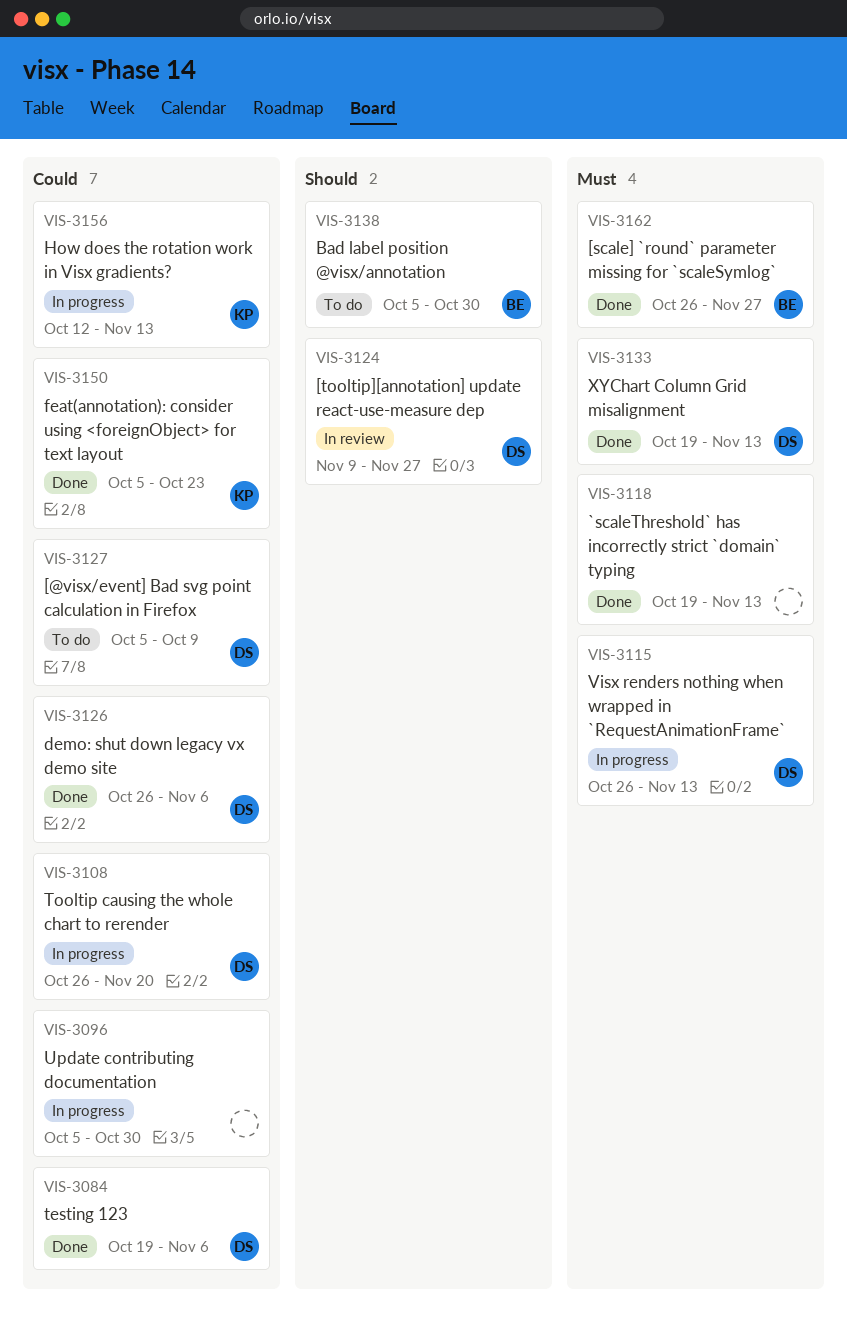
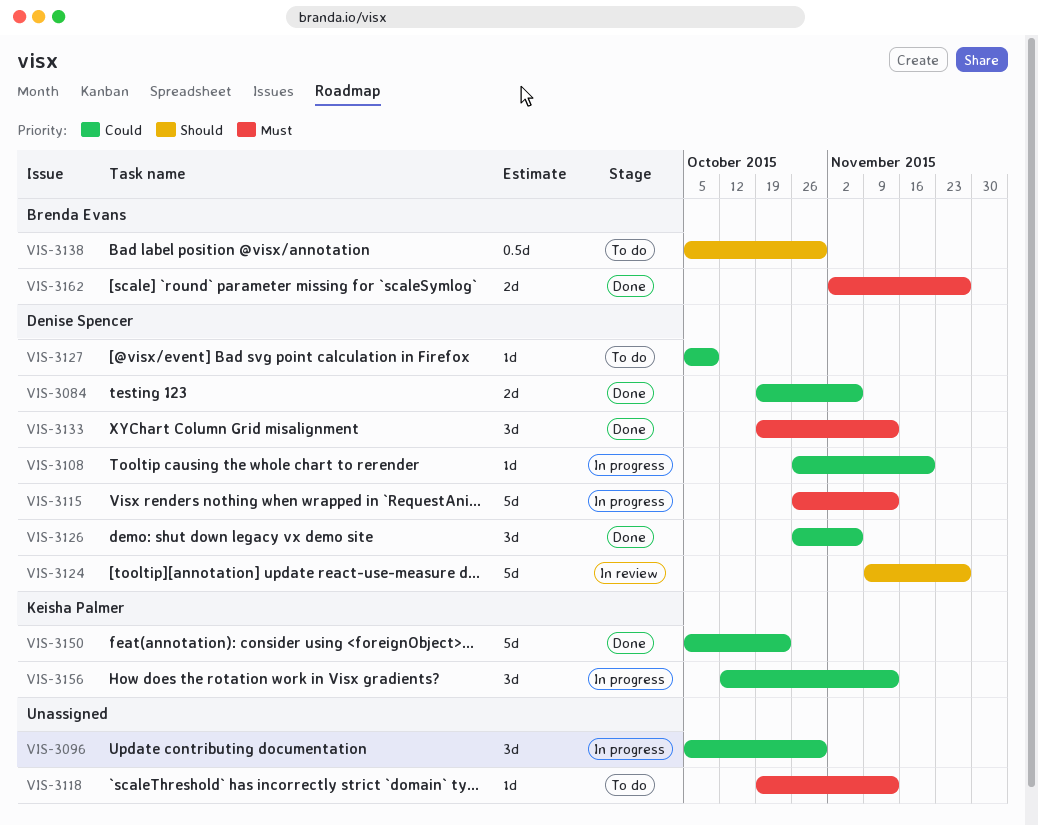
VIS-3118, status: Done -> To do
VIS-3162, start: Oct 26 -> Nov 2

